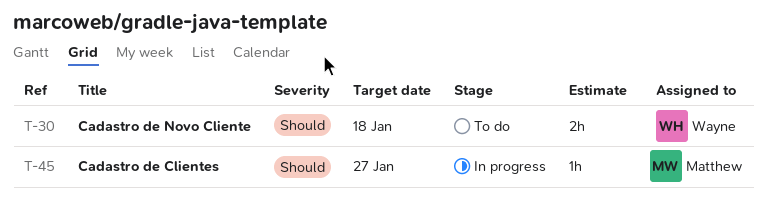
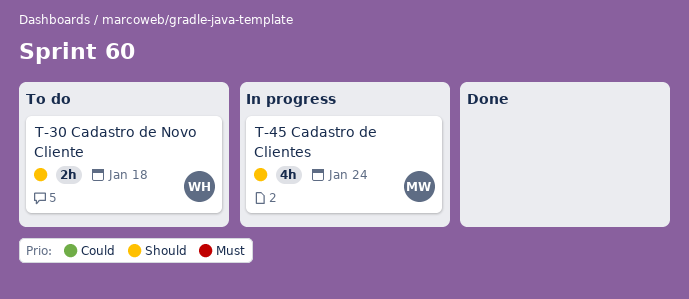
T-45, estimate: 1h -> 4h
T-45, due: Jan 27 -> Jan 24

